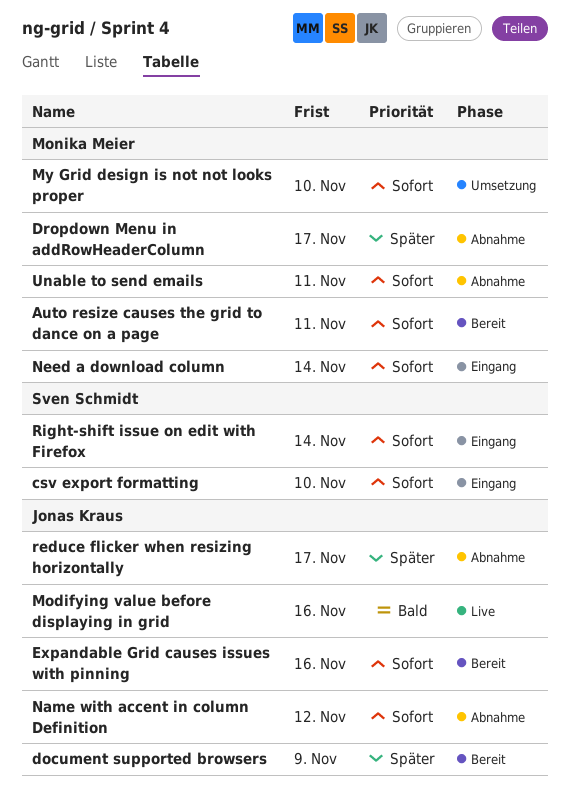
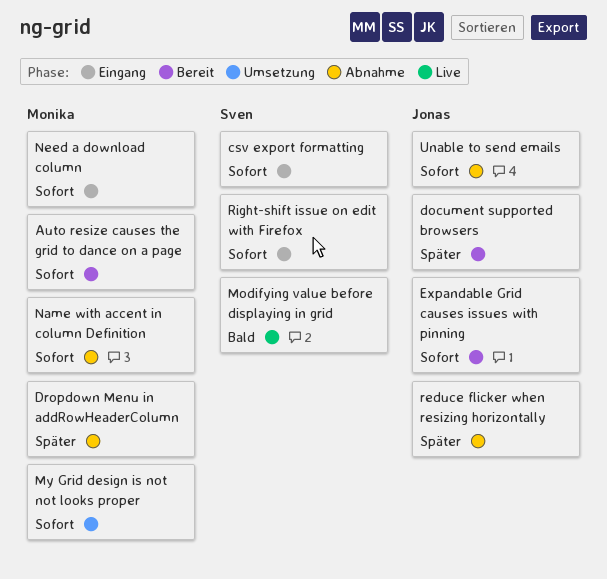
Modifying value before displaying in grid, owner: Jonas Kraus -> Sven Schmidt
Name with accent in column Definition, owner: Jonas Kraus -> Monika Meier
Unable to send emails, owner: Monika Meier -> Jonas Kraus

